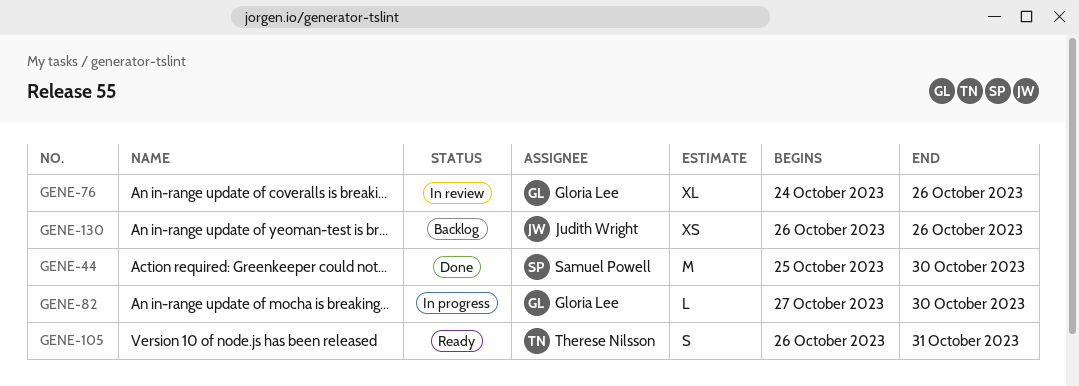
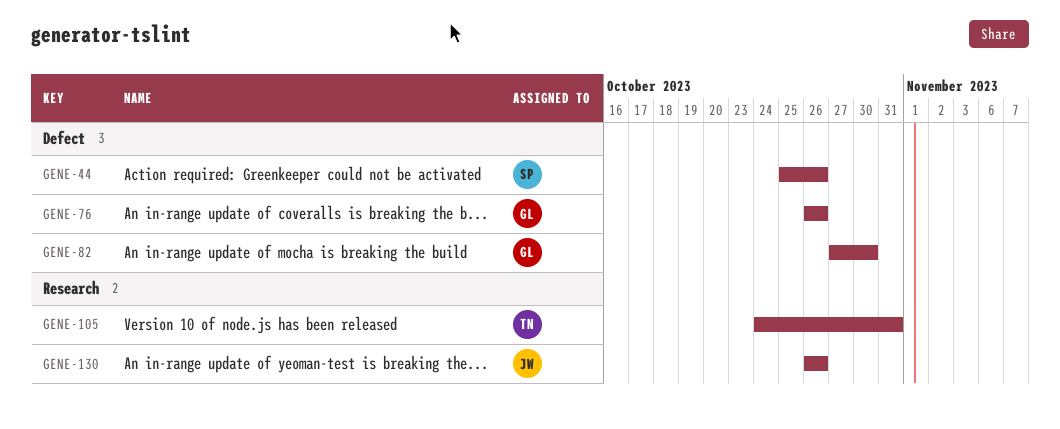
GENE-44, due: Oct 30 -> Oct 26
GENE-76, start: Oct 24 -> Oct 26
GENE-105, start: Oct 26 -> Oct 24

